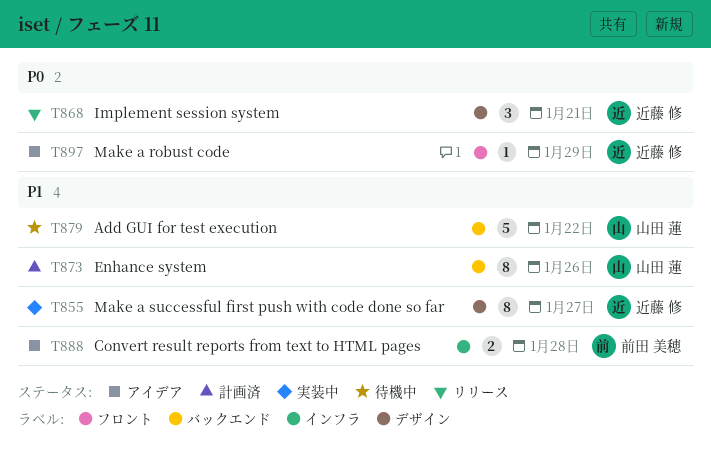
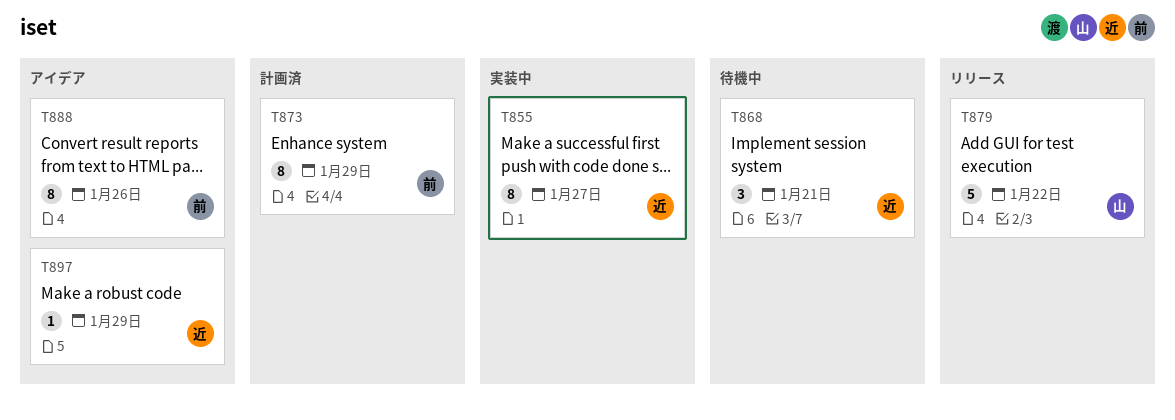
T868, status: リリース -> 待機中
T873, owner: 山田 蓮 -> 前田 美穂
T873, due: Jan 26 -> Jan 29
T879, status: 待機中 -> リリース
T888, estimate: 2 -> 8
T888, due: Jan 28 -> Jan 26

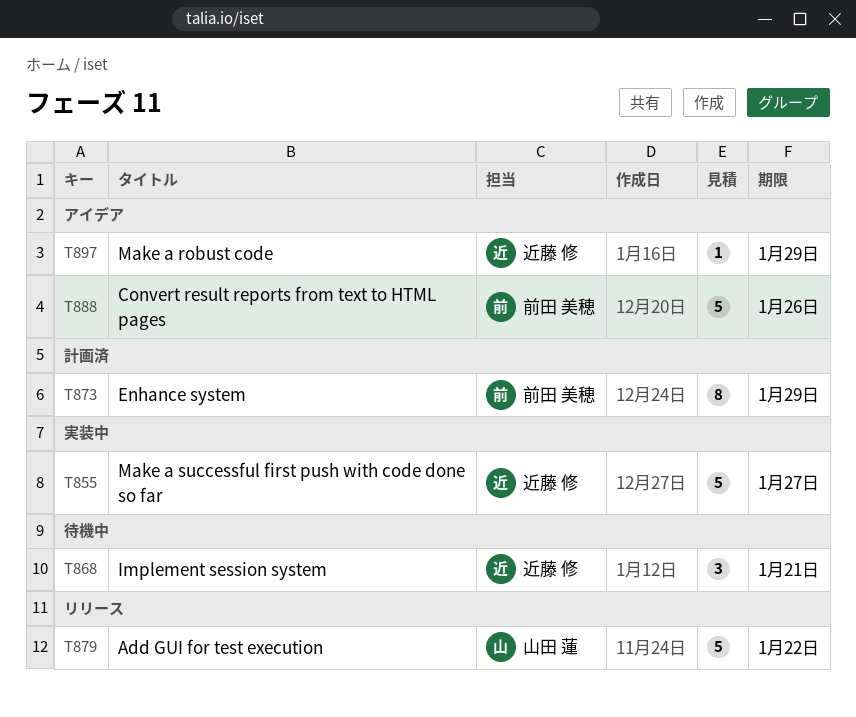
T855, estimate: 8 -> 5
T888, estimate: 8 -> 5

